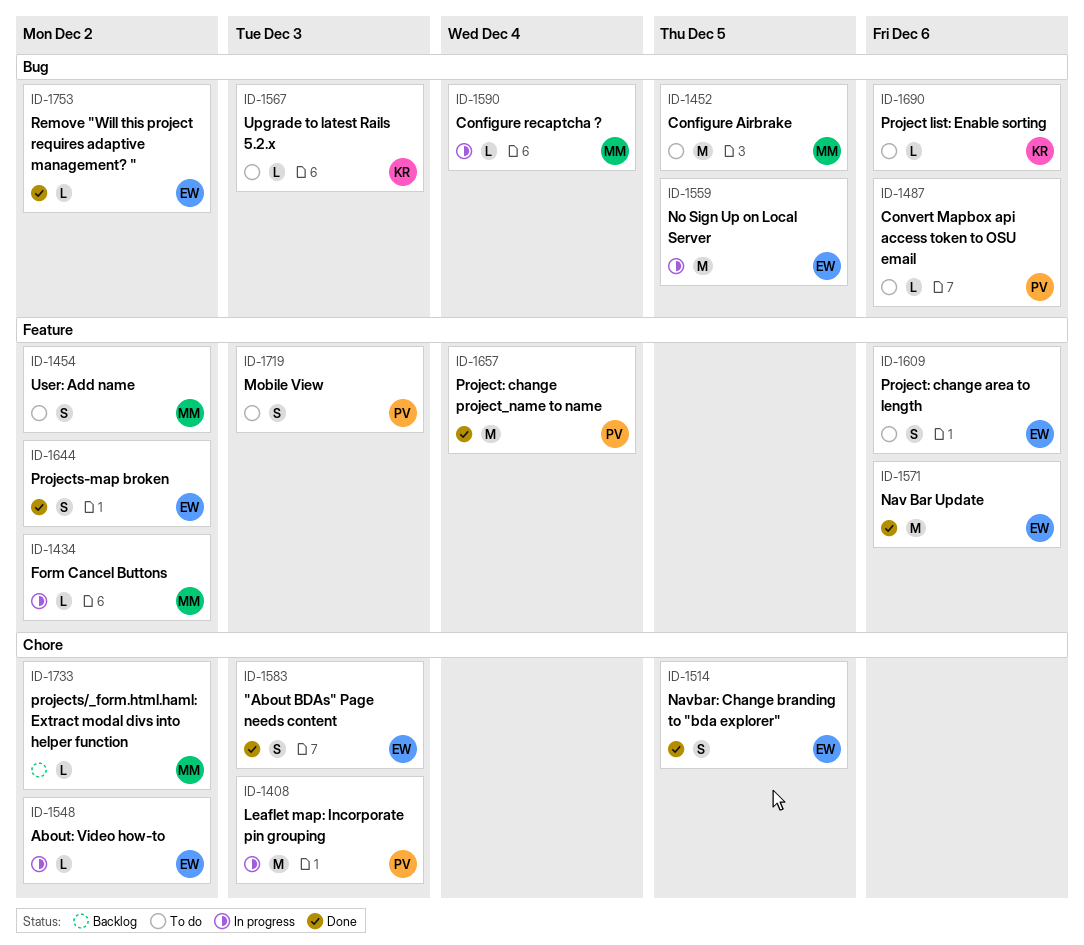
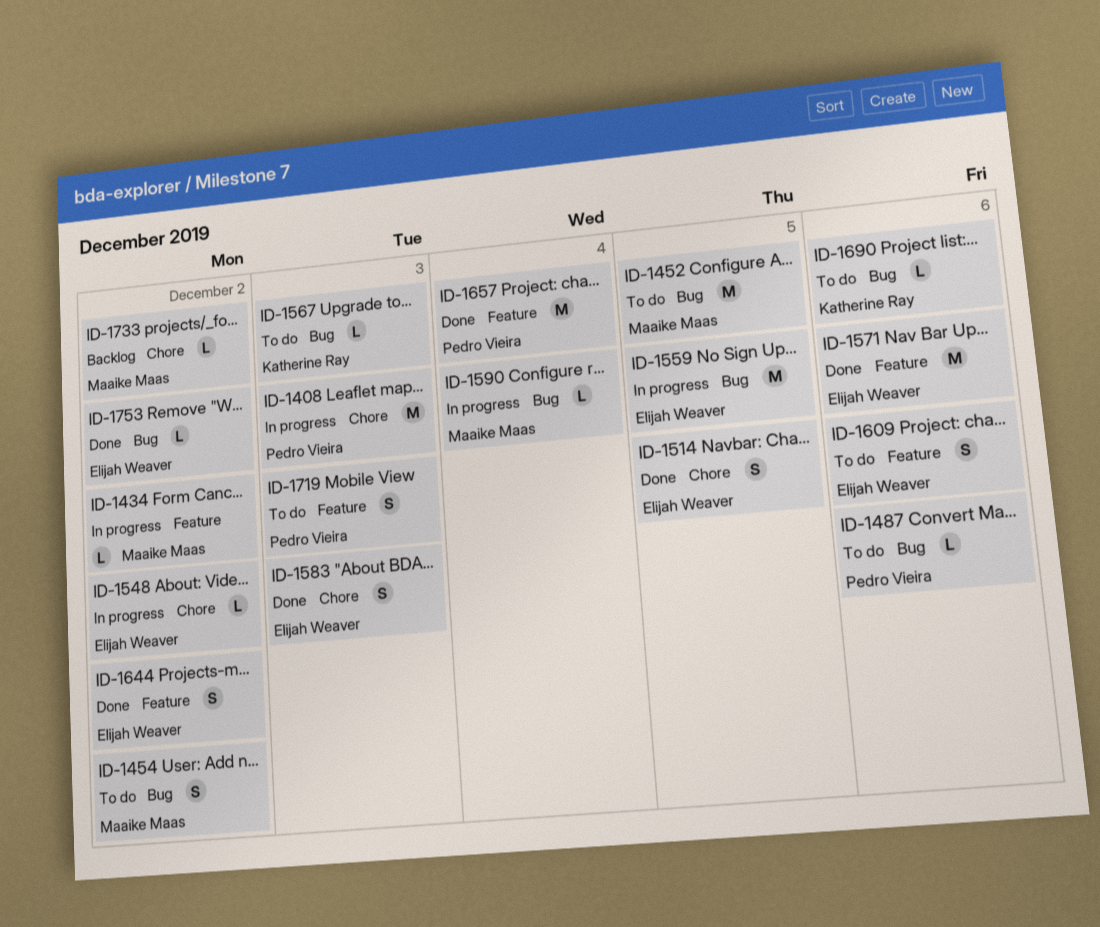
ID-1454, label: Feature -> Bug

